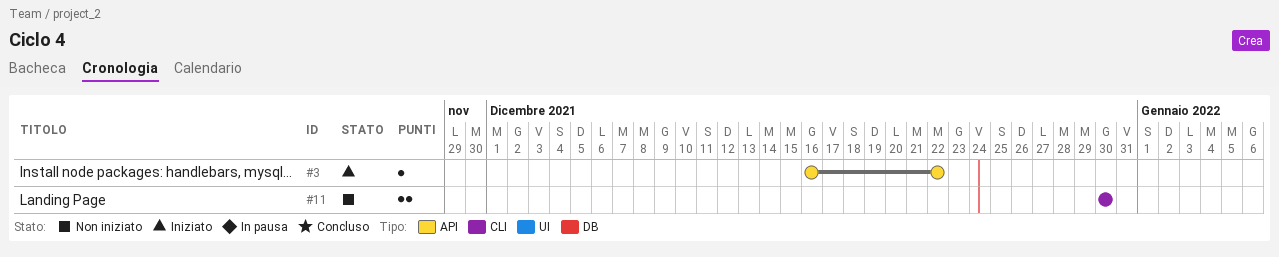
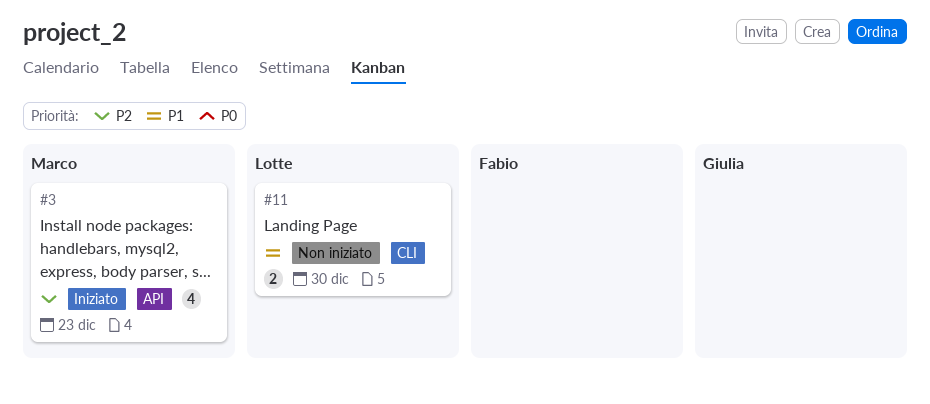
#3, estimate: 1 -> 4
#3, due: Dec 22 -> Dec 23

